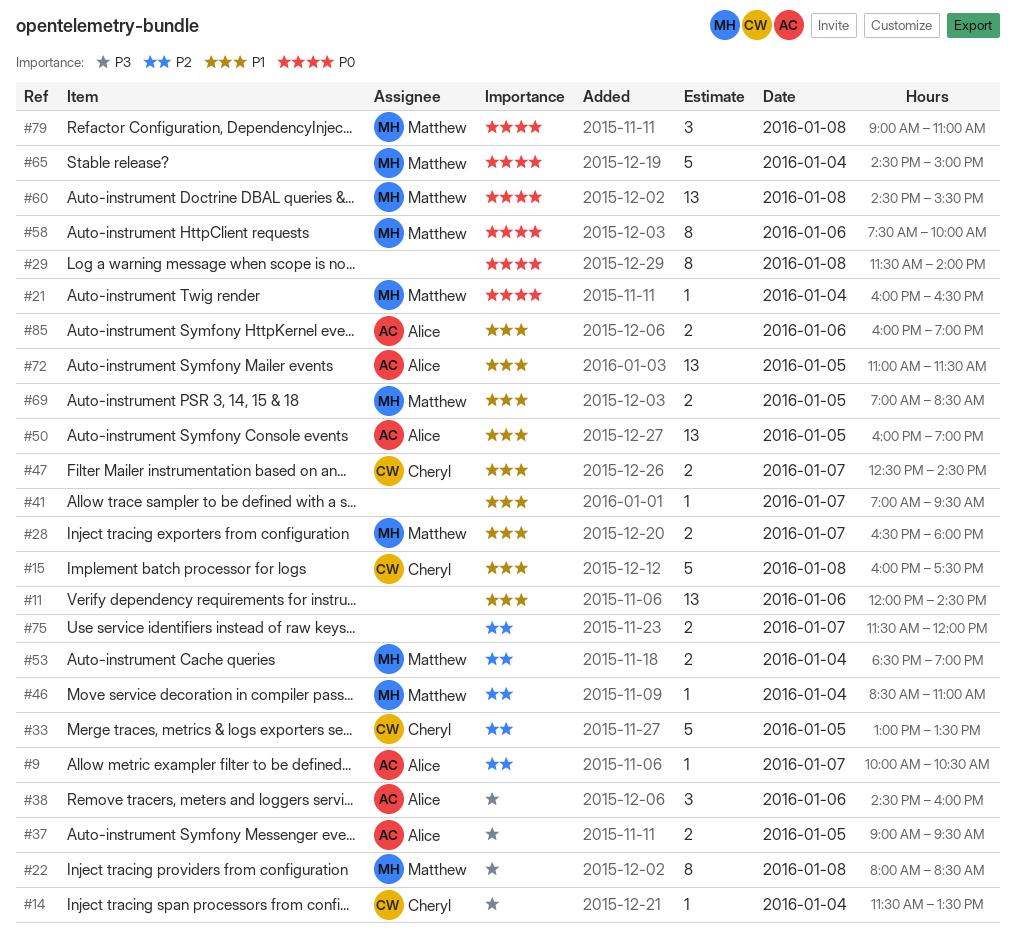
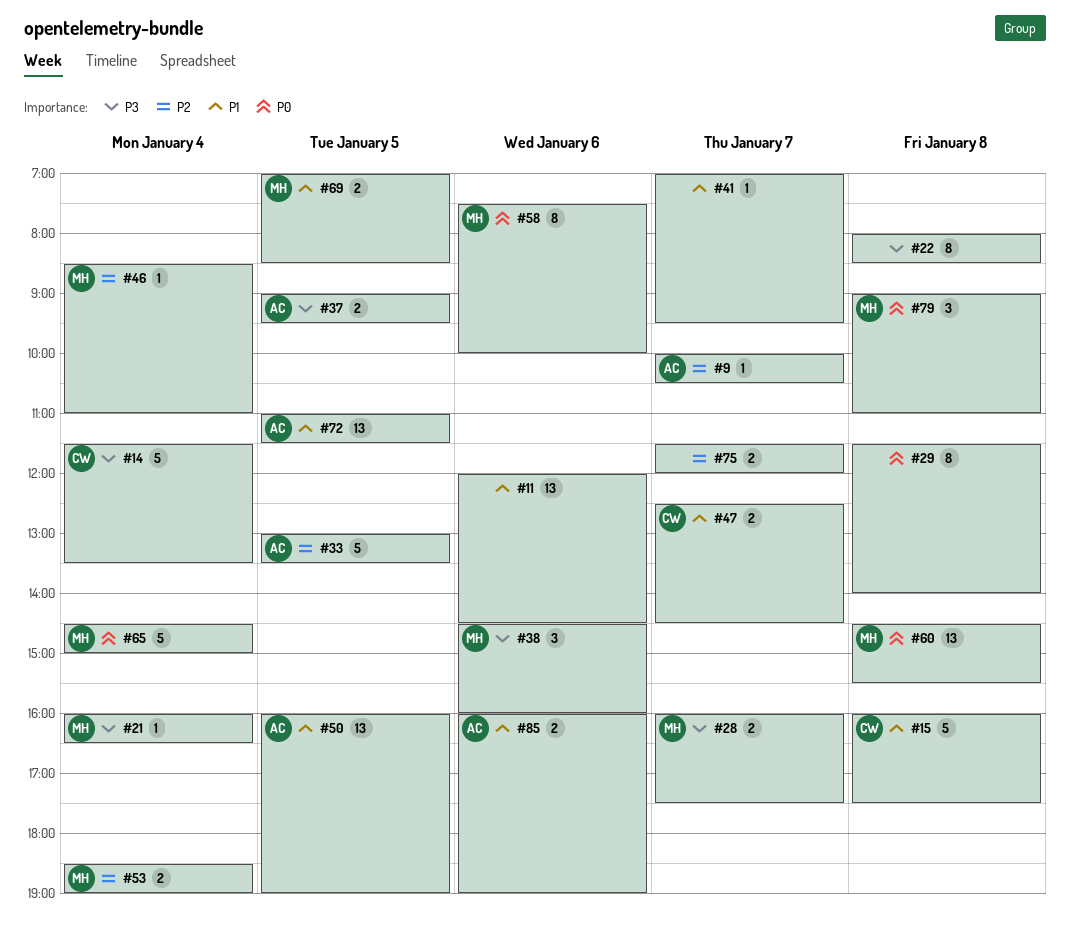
#14, estimate: 1 -> 5
#21, priority: P0 -> P3
#22, owner: Matthew -> none
#28, priority: P1 -> P3
#28, begins: 16:30 -> 16:00
#28, ends: 18:00 -> 17:30
#33, owner: Cheryl -> Alice
#38, owner: Alice -> Matthew

